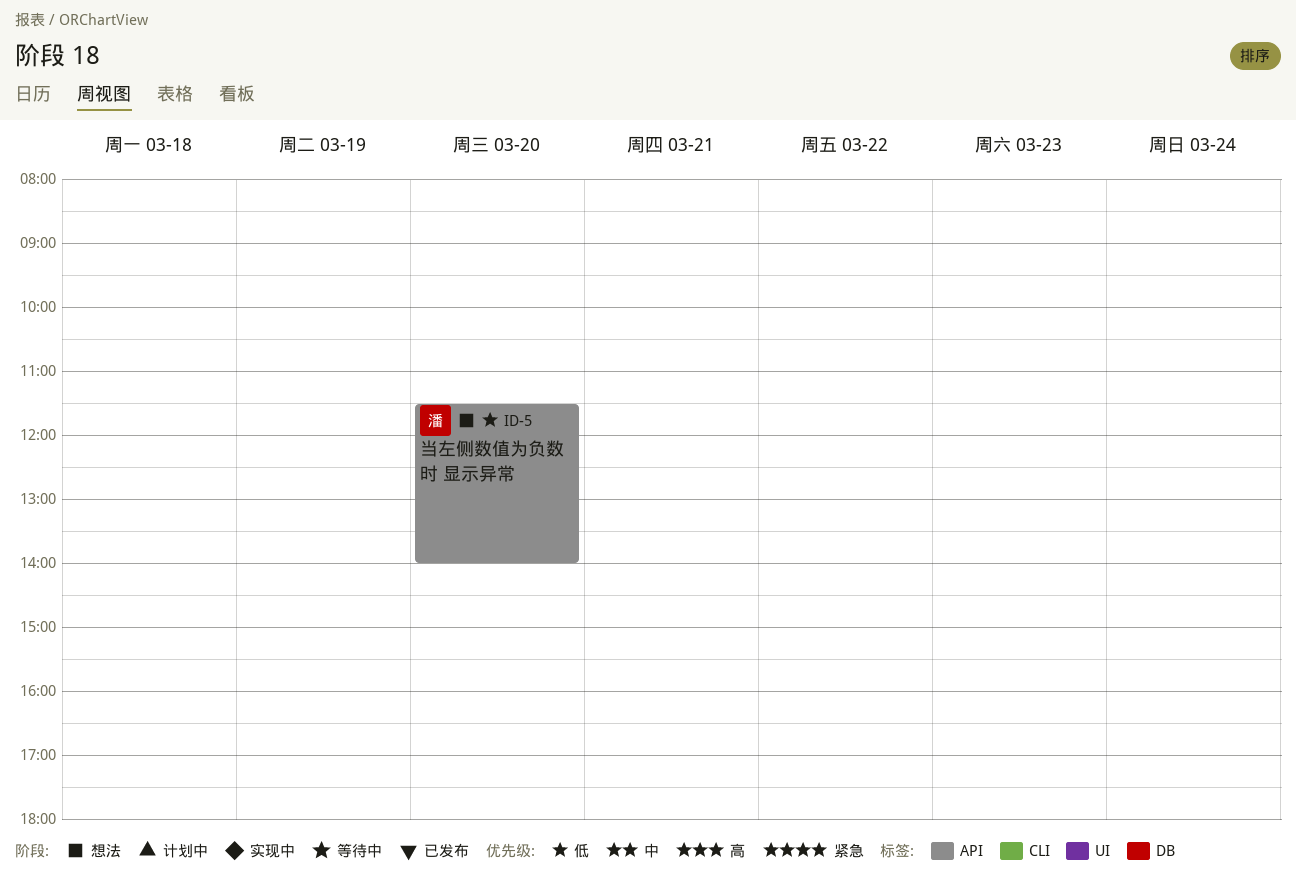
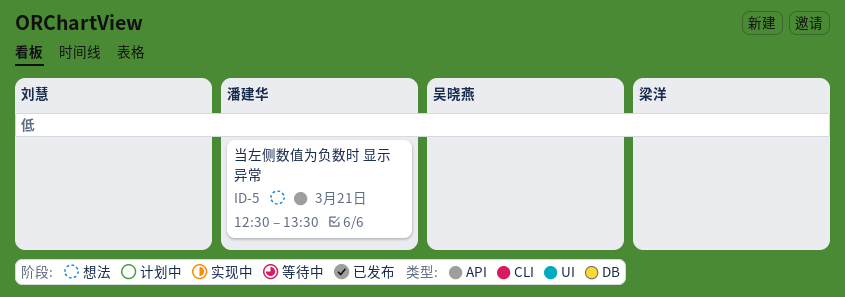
ID-5, day: Mar 20 -> Mar 21
ID-5, begins: 11:30 -> 12:30
ID-5, ends: 14:00 -> 13:30

